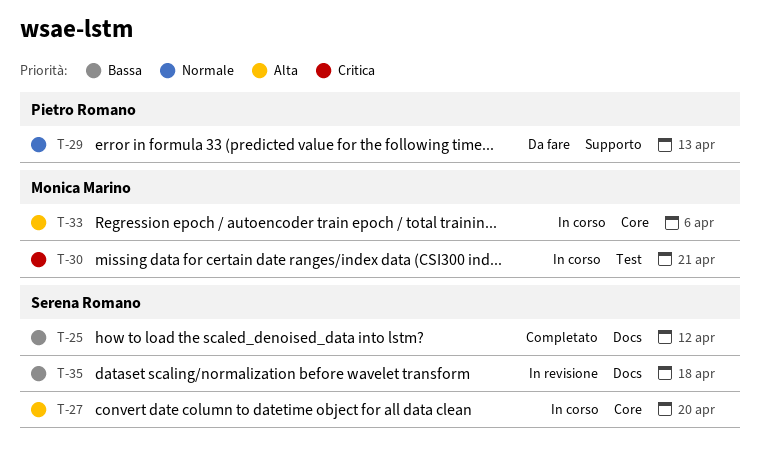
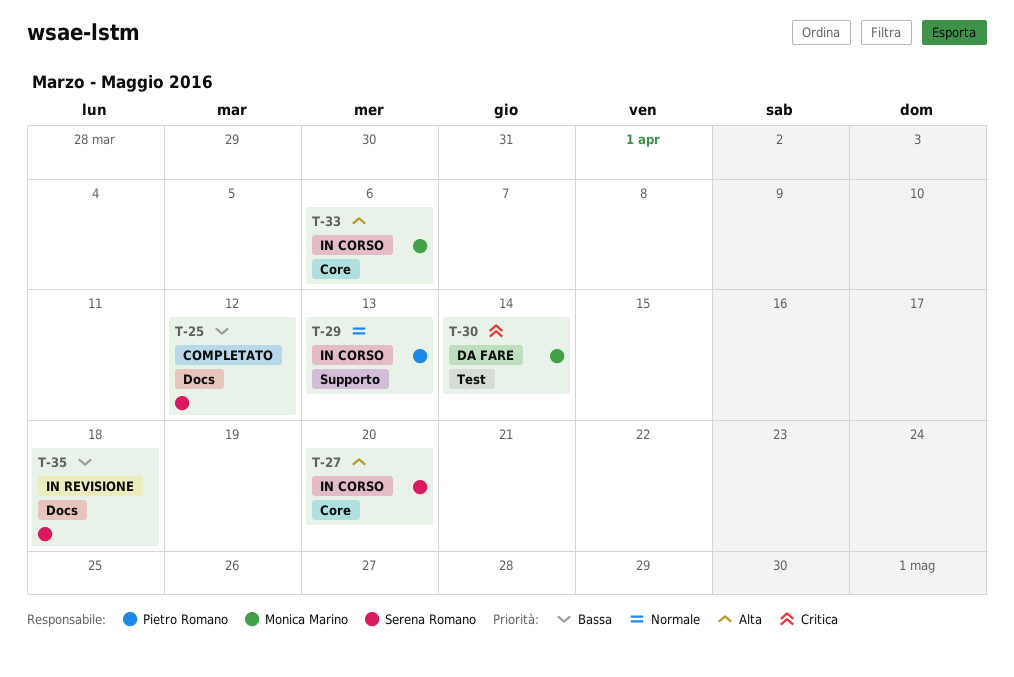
T-29, status: Da fare -> In corso
T-30, status: In corso -> Da fare
T-30, due: Apr 21 -> Apr 14

